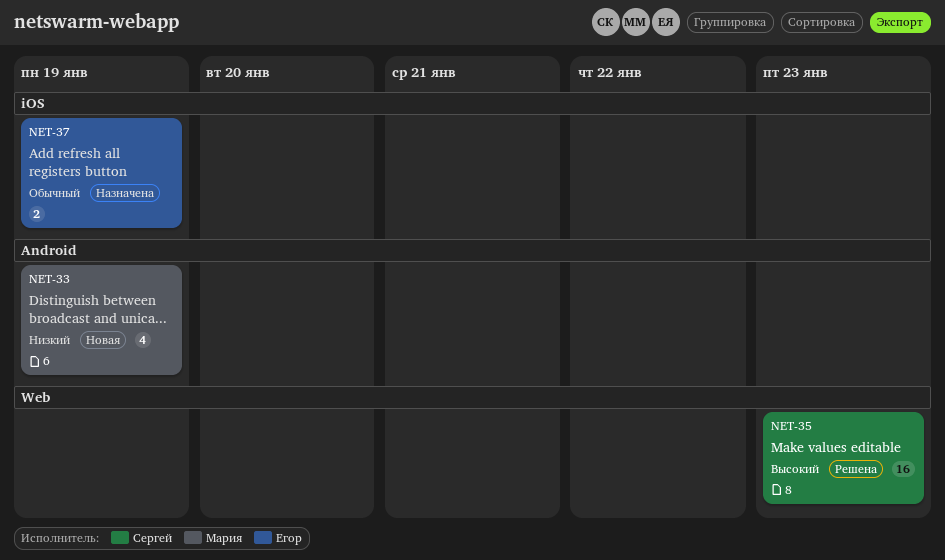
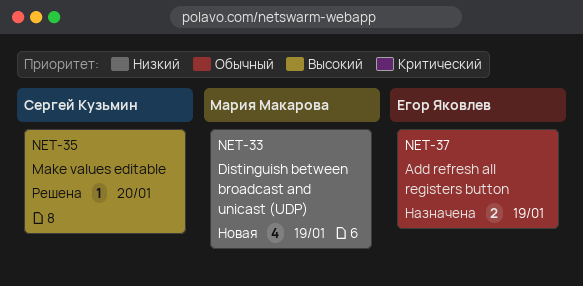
NET-35, estimate: 16 -> 1
NET-35, due: Jan 23 -> Jan 20

